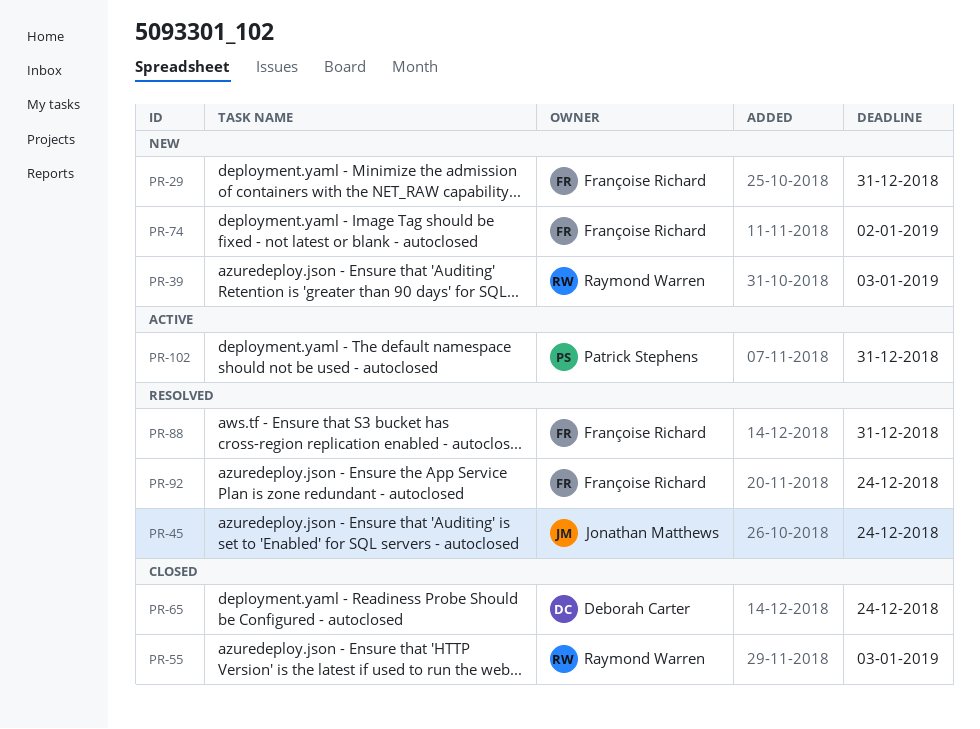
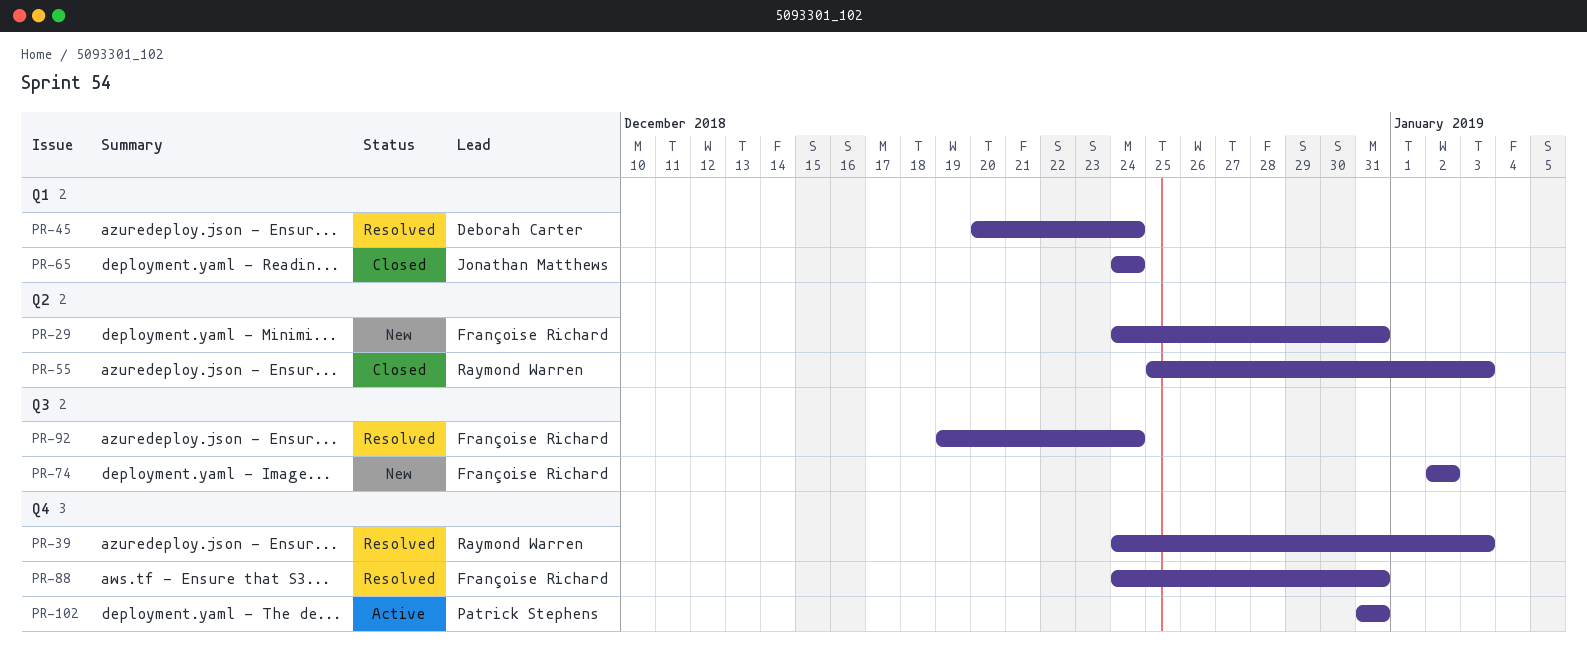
PR-39, status: New -> Resolved
PR-45, owner: Jonathan Matthews -> Deborah Carter
PR-65, owner: Deborah Carter -> Jonathan Matthews

